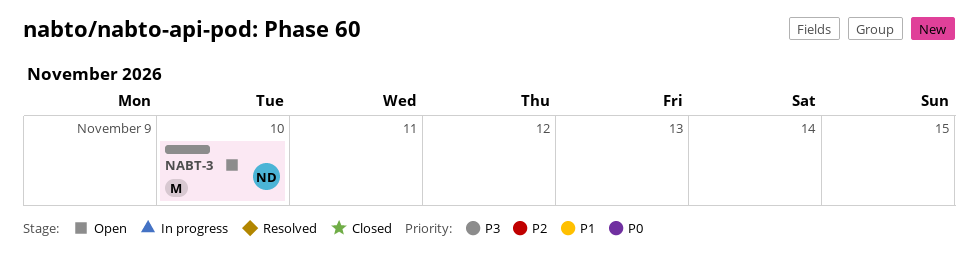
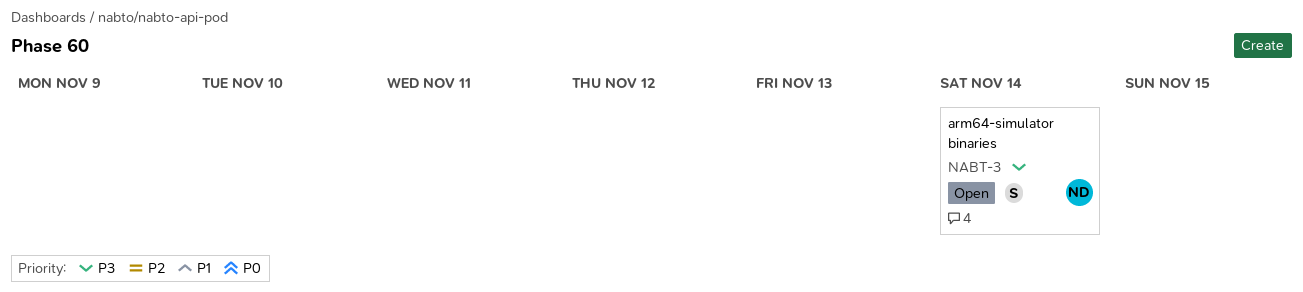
NABT-3, estimate: M -> S
NABT-3, due: Nov 10 -> Nov 14

